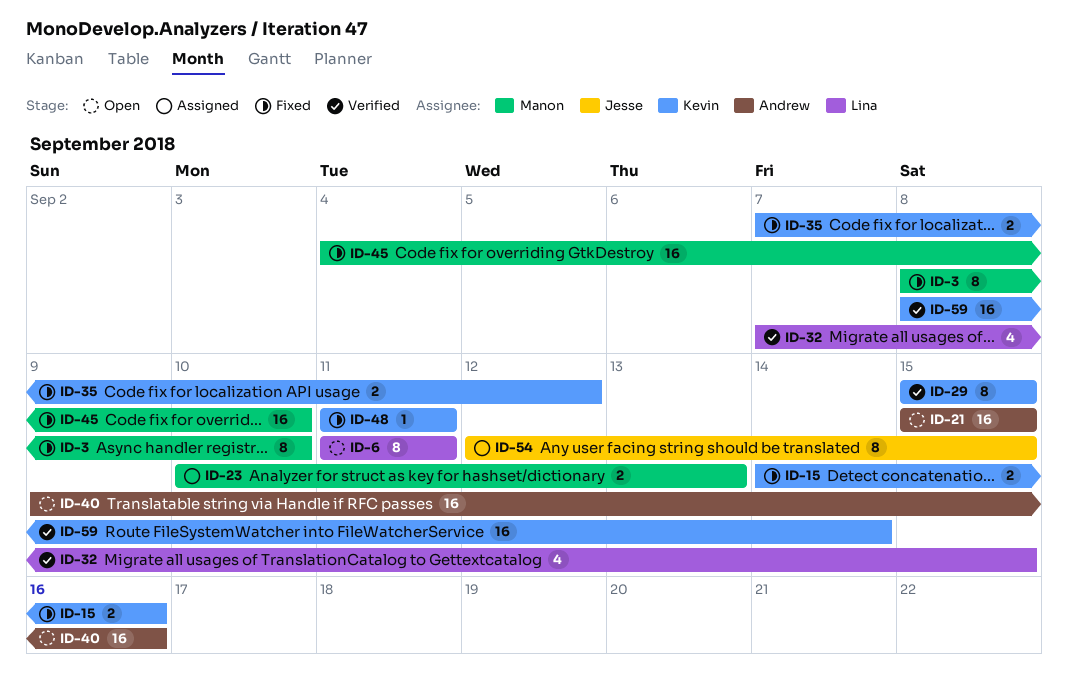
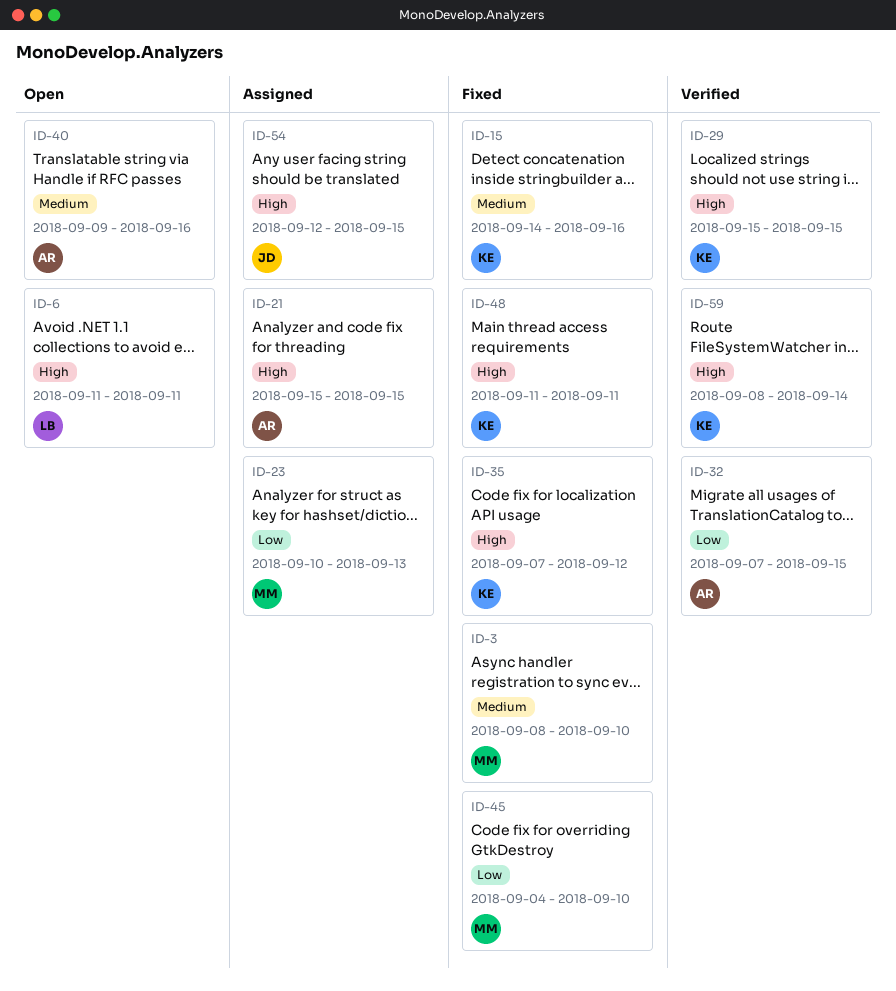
ID-21, status: Open -> Assigned
ID-32, owner: Lina -> Andrew

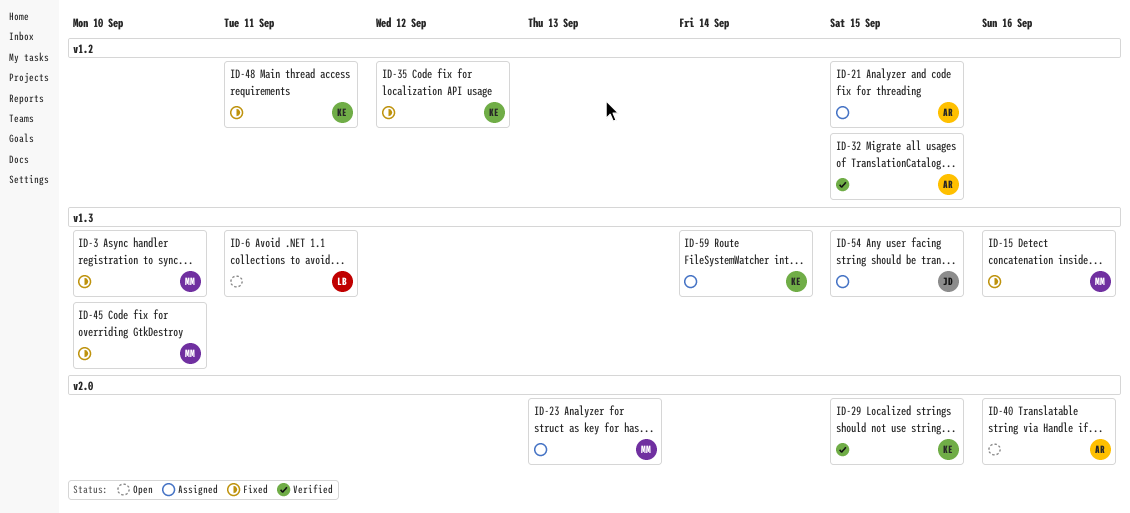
ID-15, owner: KE -> MM
ID-59, status: Verified -> Assigned

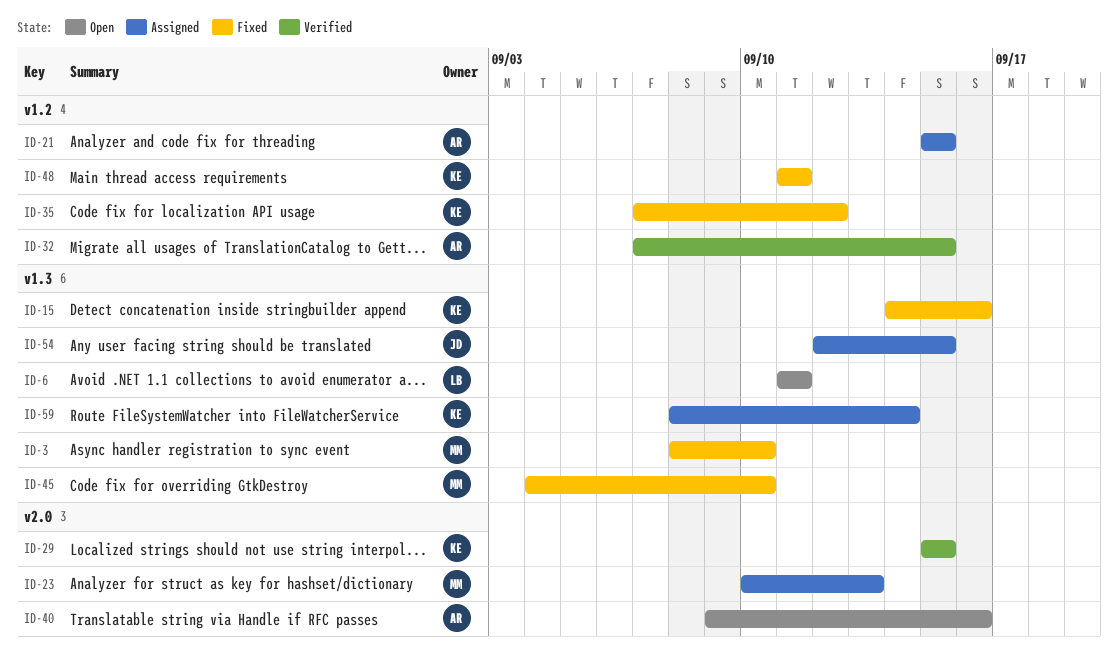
ID-15, owner: MM -> KE

